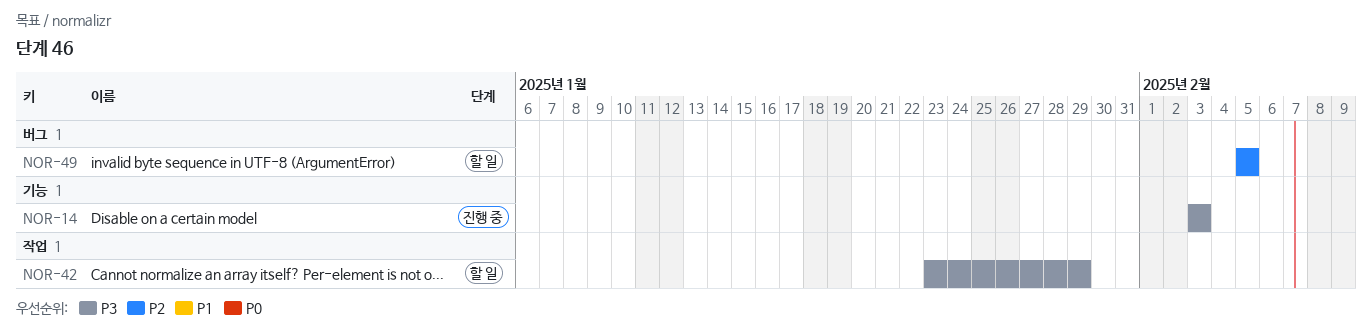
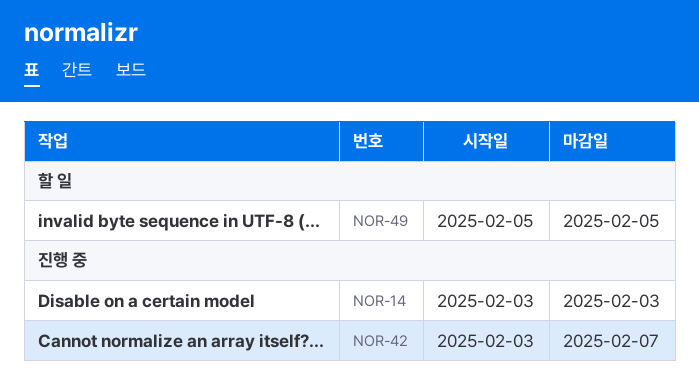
NOR-42, status: 할 일 -> 진행 중
NOR-42, start: Jan 23 -> Feb 3
NOR-42, due: Jan 29 -> Feb 7

